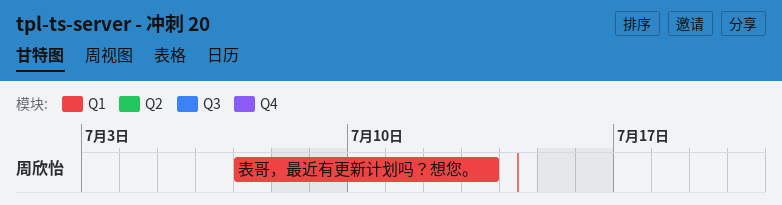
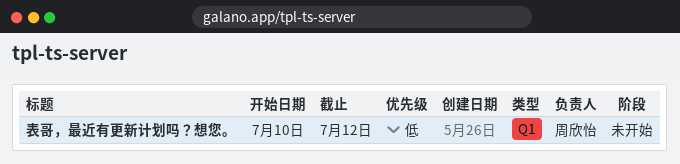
表哥，最近有更新计划吗？想您。, start: Jul 7 -> Jul 10
表哥，最近有更新计划吗？想您。, due: Jul 13 -> Jul 12

